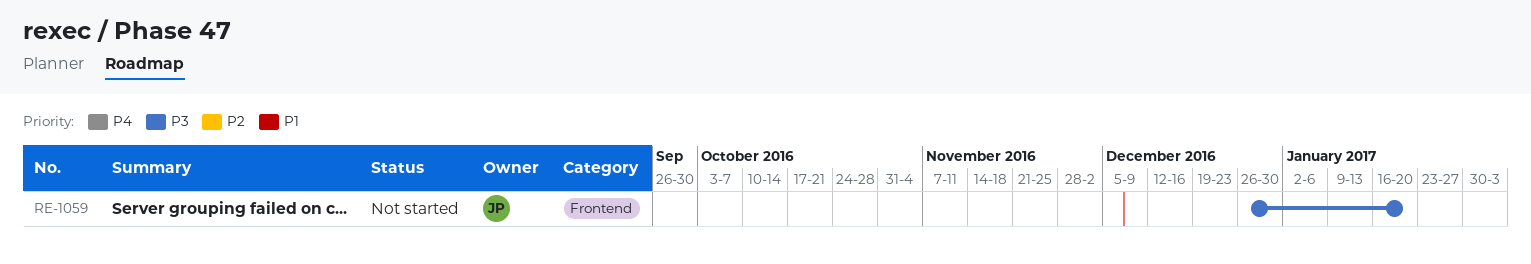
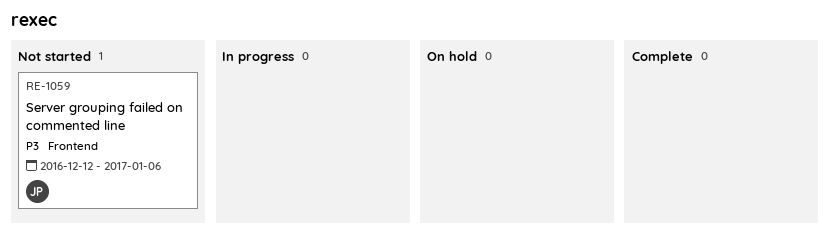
RE-1059, start: Dec 26 -> Dec 12
RE-1059, due: Jan 20 -> Jan 6

